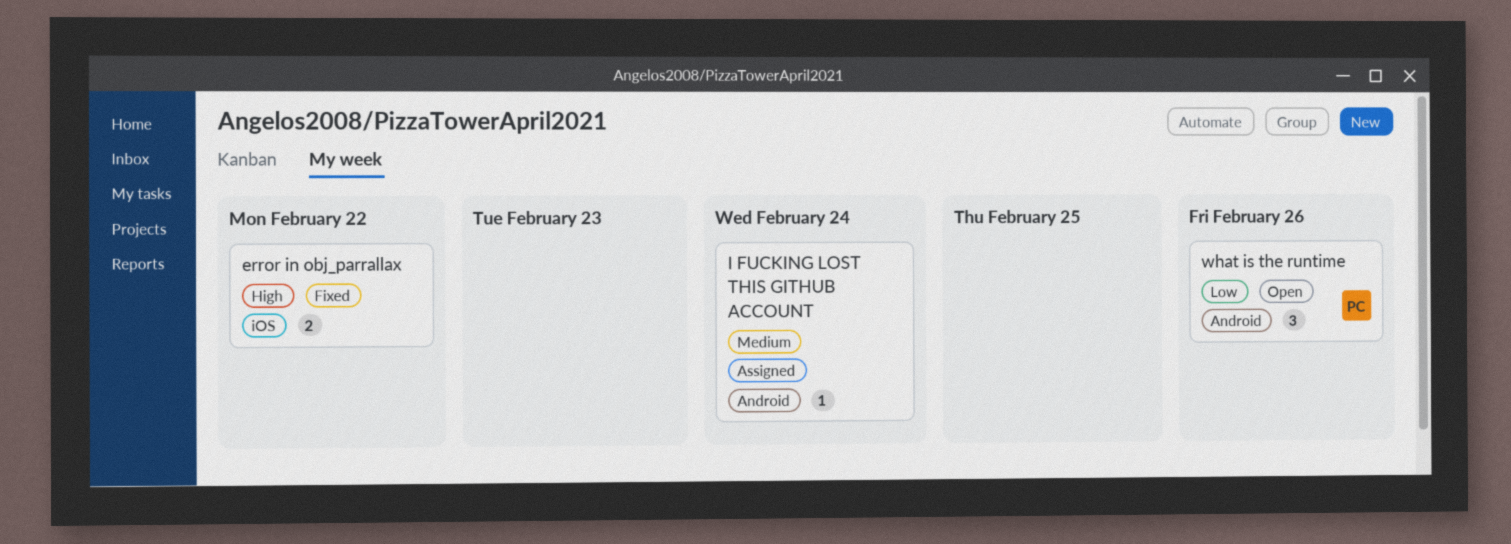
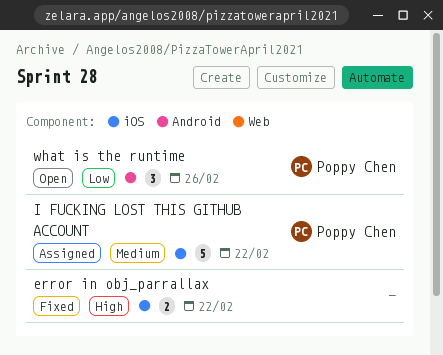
I FUCKING LOST THIS GITHUB ACCOUNT, owner: none -> Poppy Chen
I FUCKING LOST THIS GITHUB ACCOUNT, label: Android -> iOS
I FUCKING LOST THIS GITHUB ACCOUNT, estimate: 1 -> 5
I FUCKING LOST THIS GITHUB ACCOUNT, due: Feb 24 -> Feb 22

